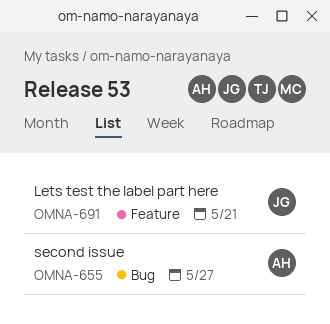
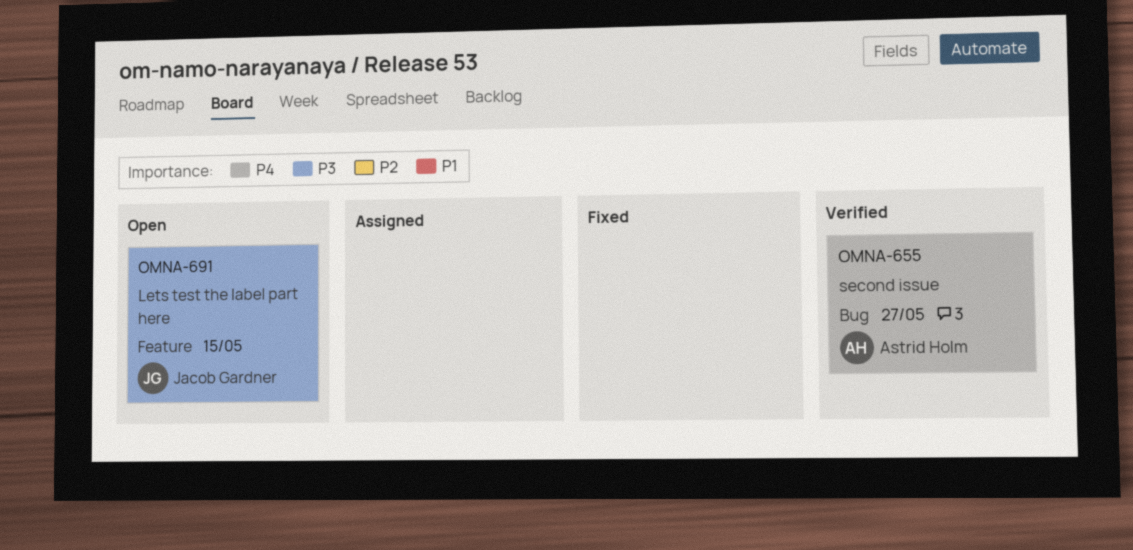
OMNA-691, due: May 21 -> May 15

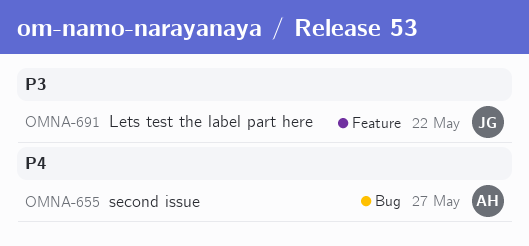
OMNA-691, due: May 15 -> May 22

